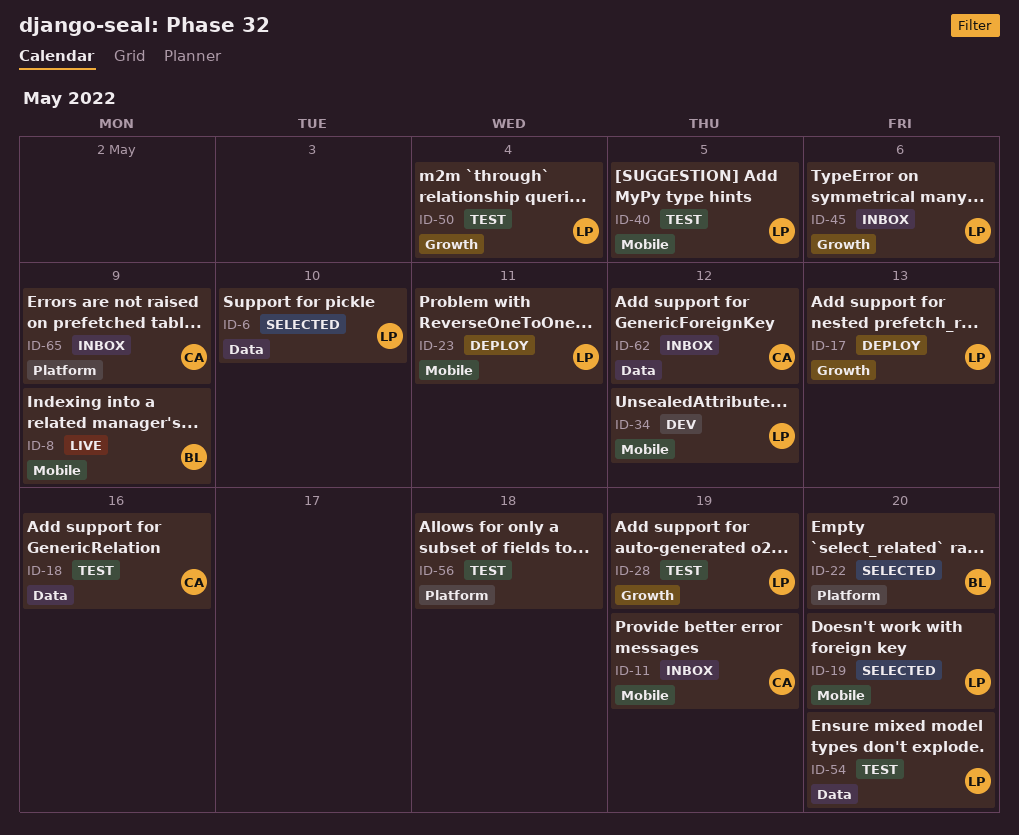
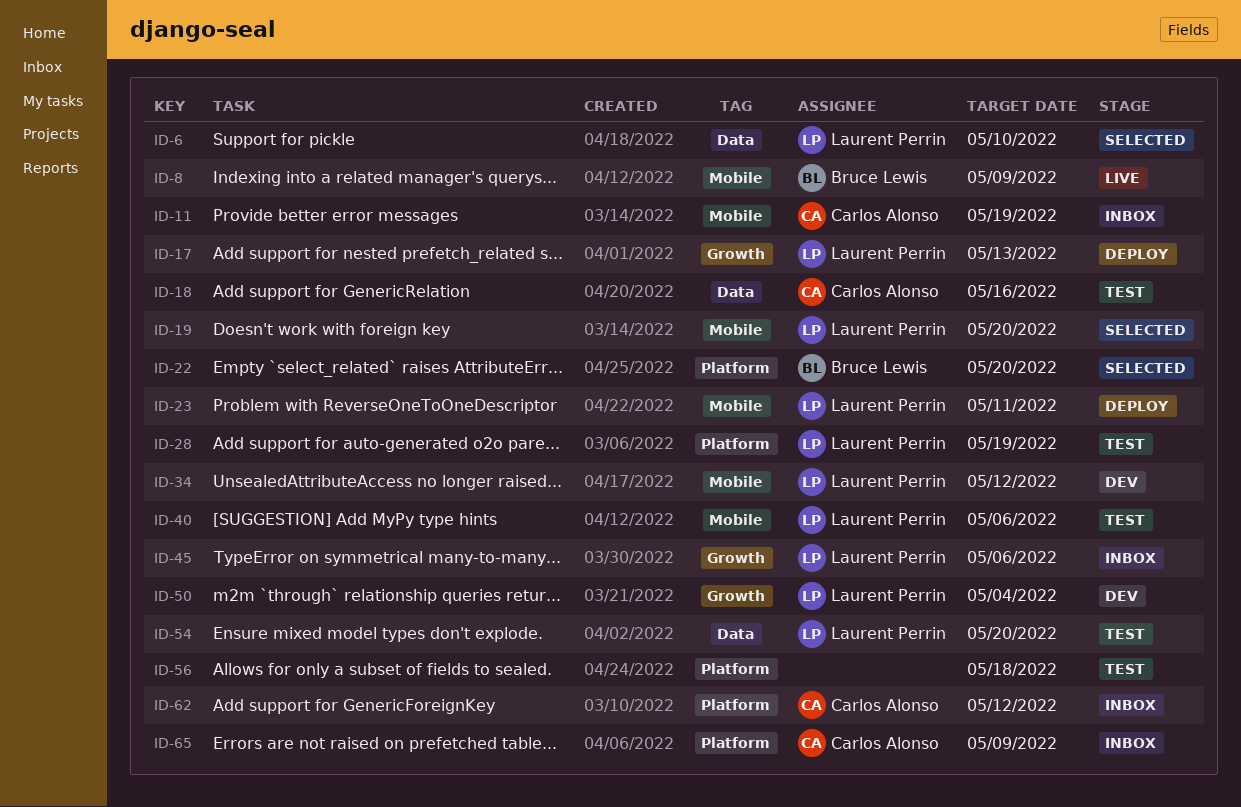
ID-28, label: Growth -> Platform
ID-40, due: May 5 -> May 6
ID-50, status: Test -> Dev
ID-62, label: Data -> Platform

